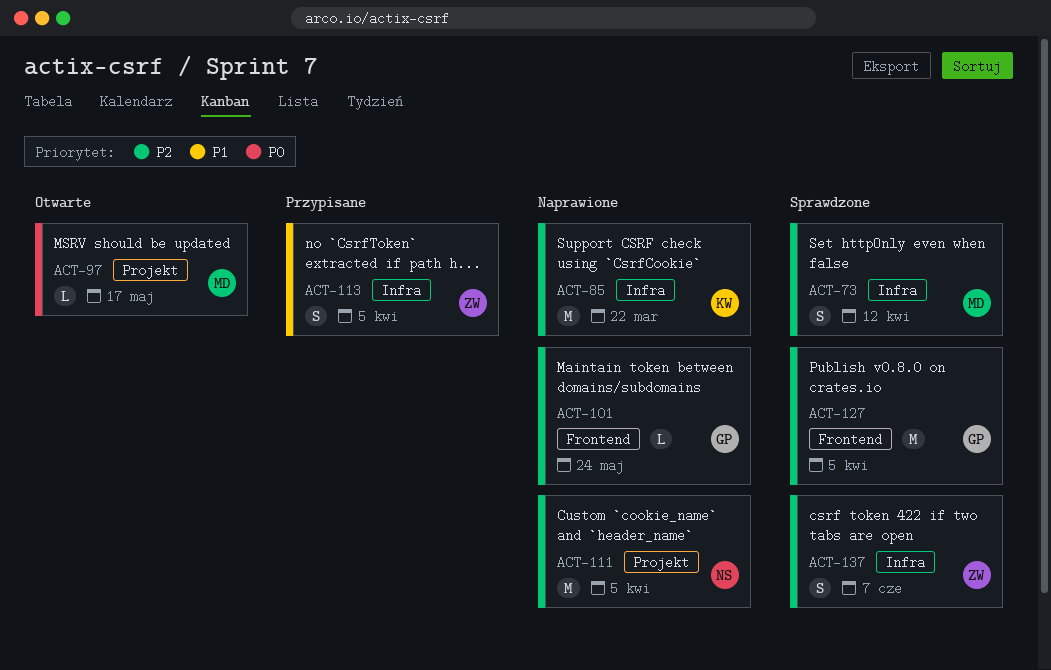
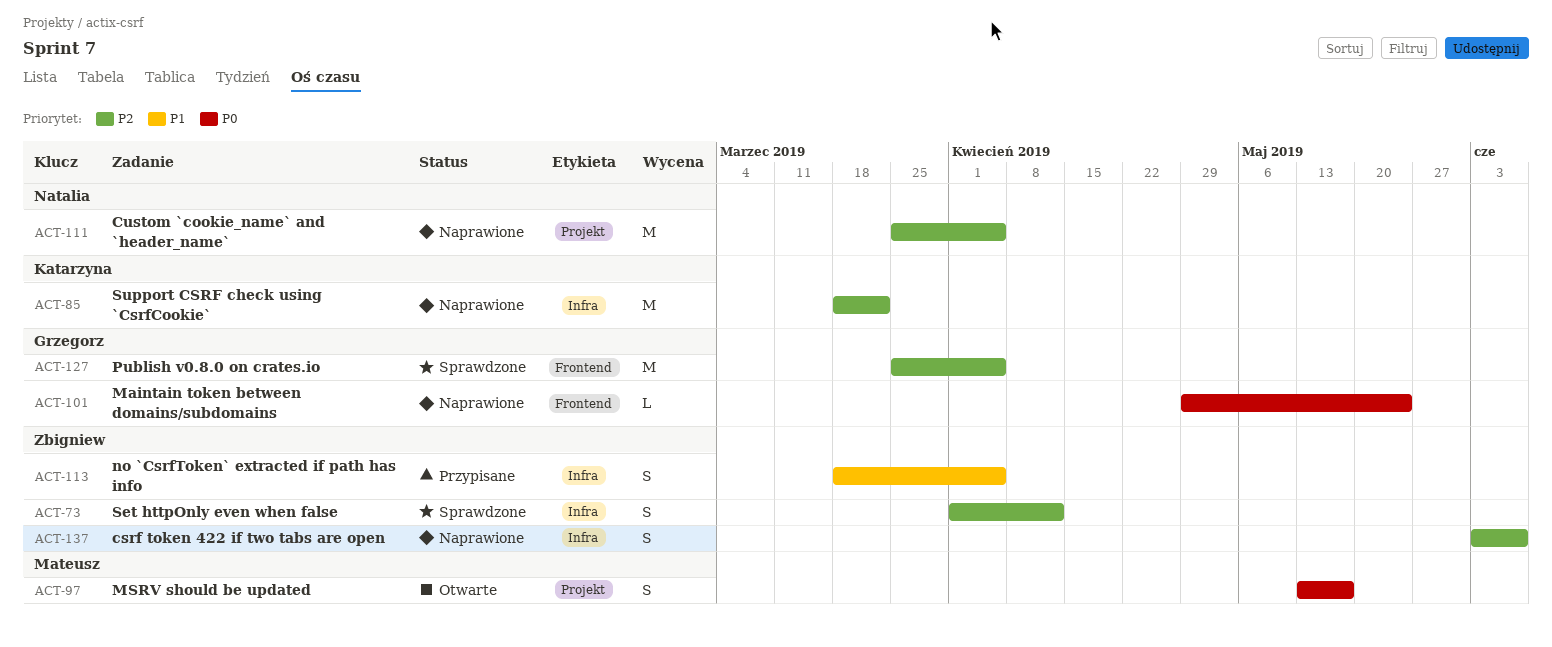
ACT-73, owner: Mateusz -> Zbigniew
ACT-97, estimate: L -> S
ACT-101, priority: P2 -> P0
ACT-137, status: Sprawdzone -> Naprawione

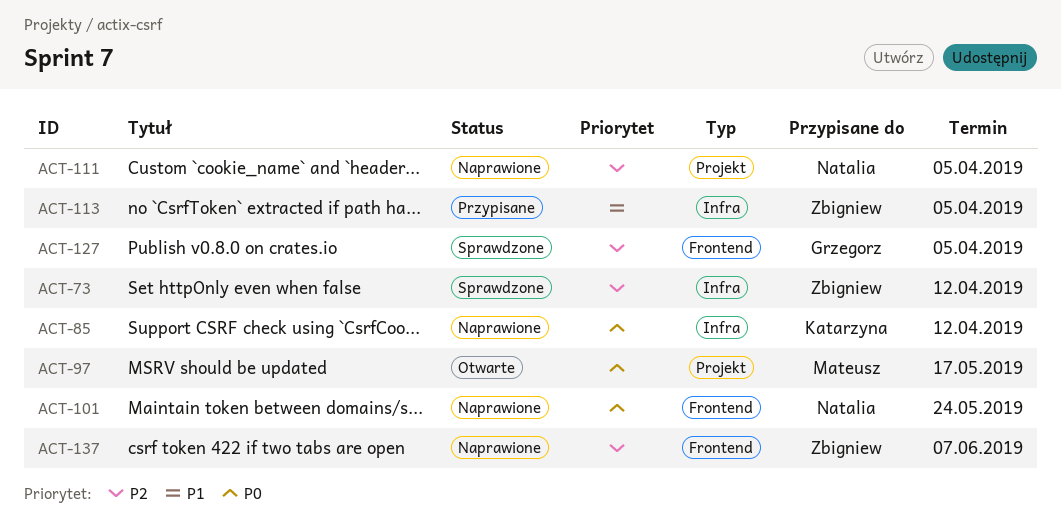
ACT-85, priority: P2 -> P0
ACT-85, due: Mar 22 -> Apr 12
ACT-101, owner: Grzegorz -> Natalia
ACT-137, label: Infra -> Frontend

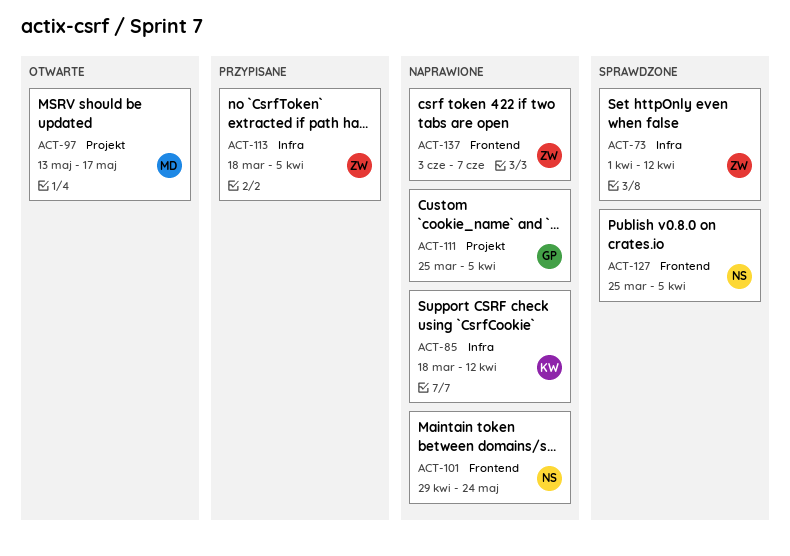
ACT-111, owner: Natalia -> Grzegorz
ACT-127, owner: Grzegorz -> Natalia

